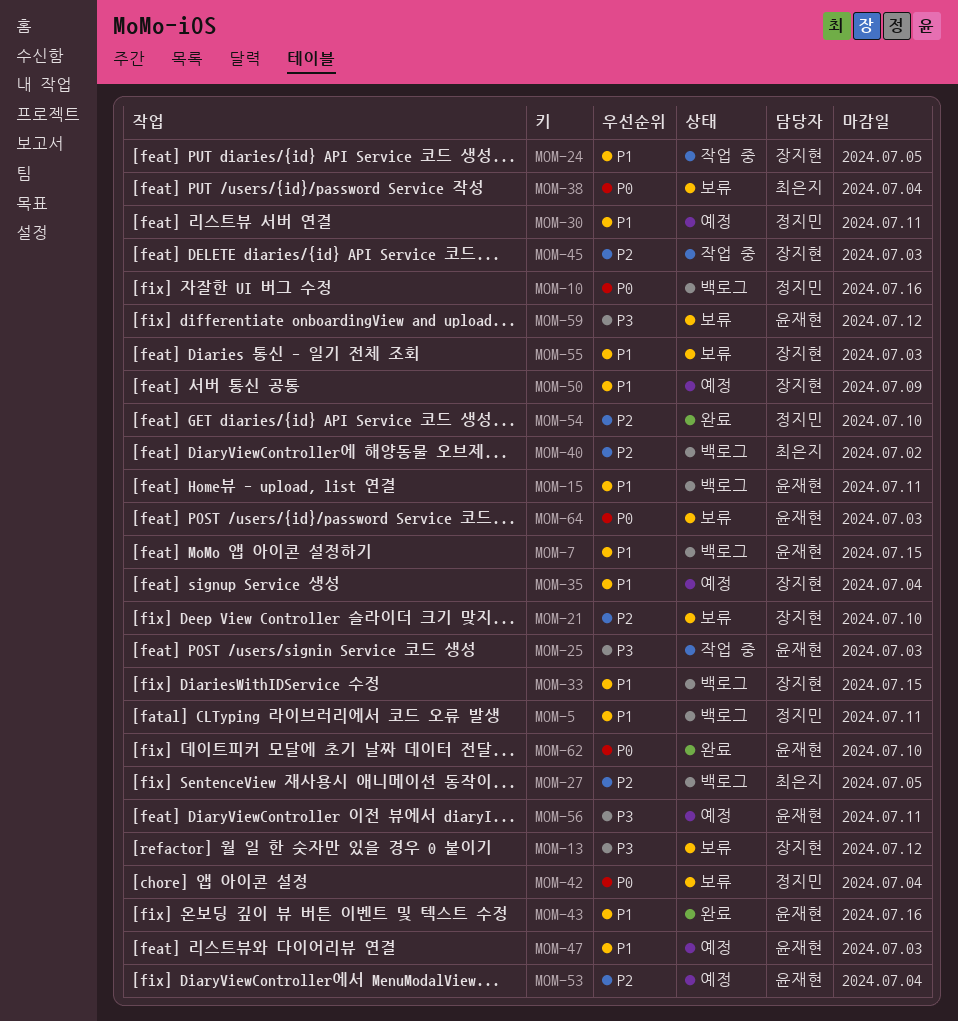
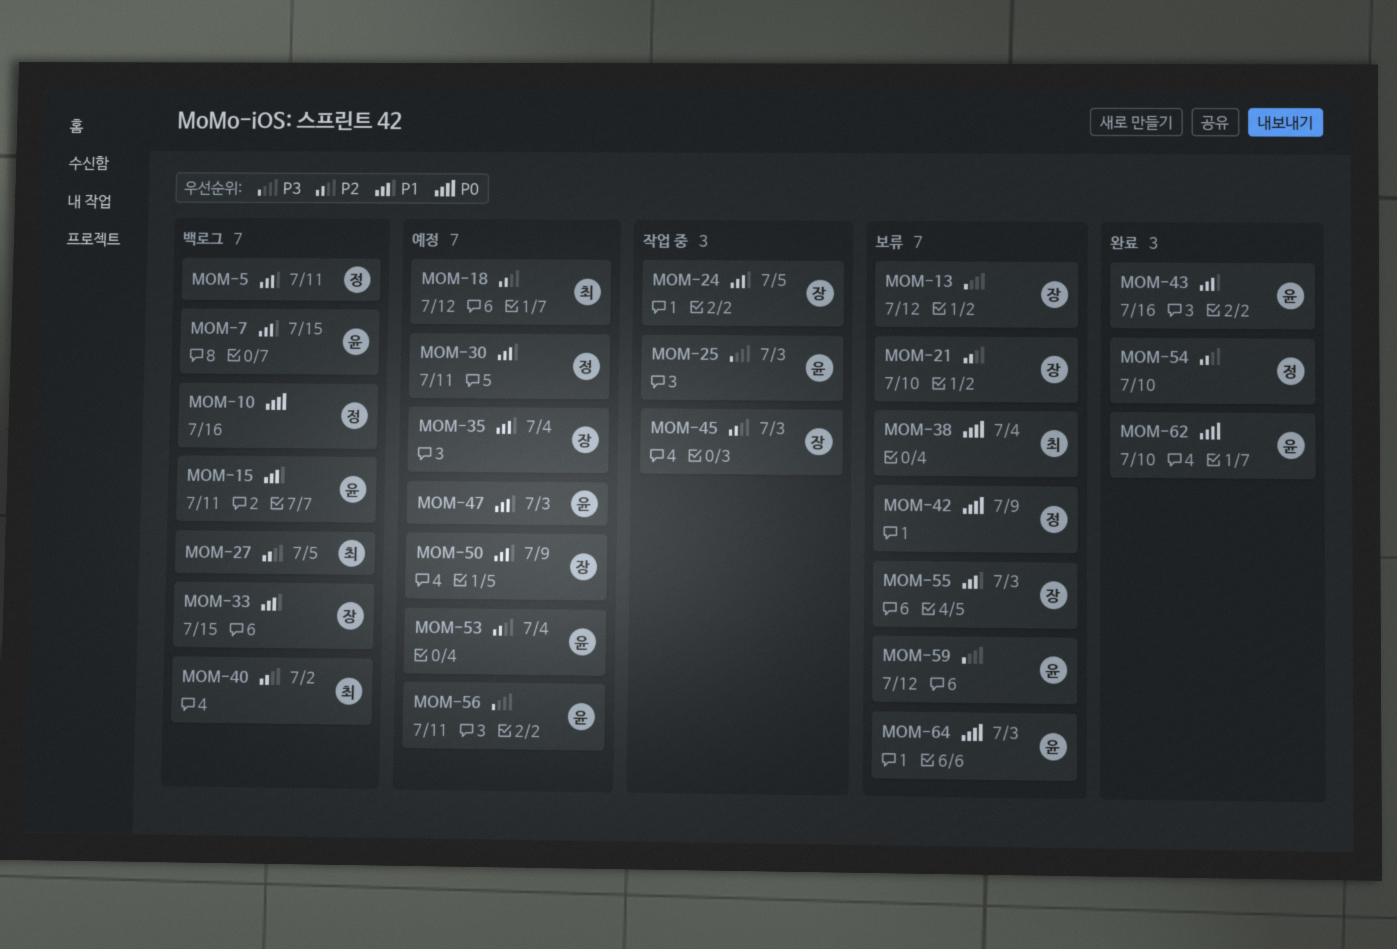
MOM-18: none -> present
MOM-42, due: Jul 4 -> Jul 9

